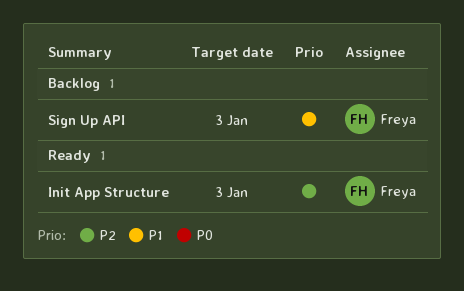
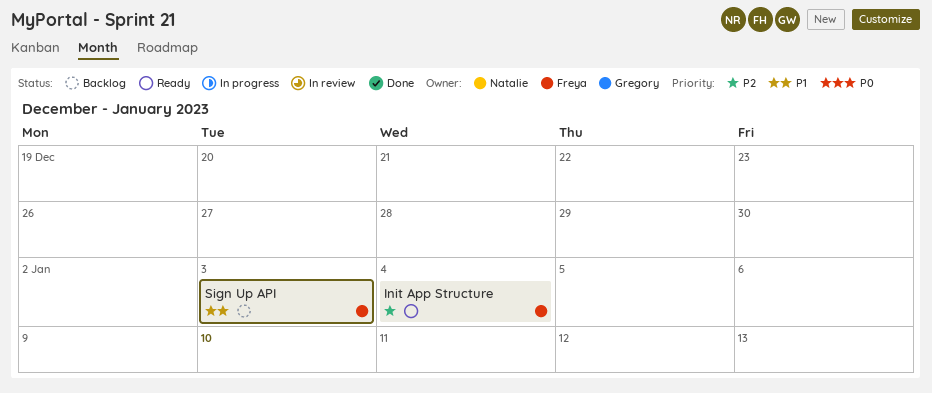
Init App Structure, due: Jan 3 -> Jan 4

